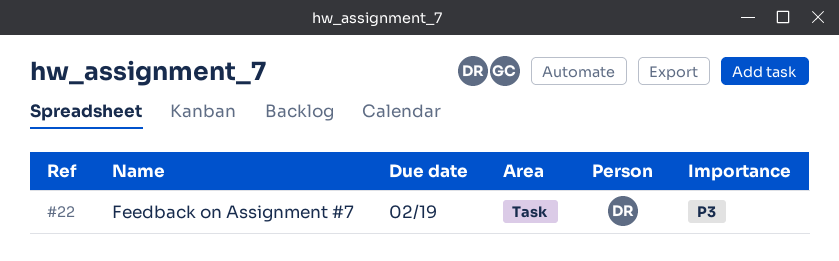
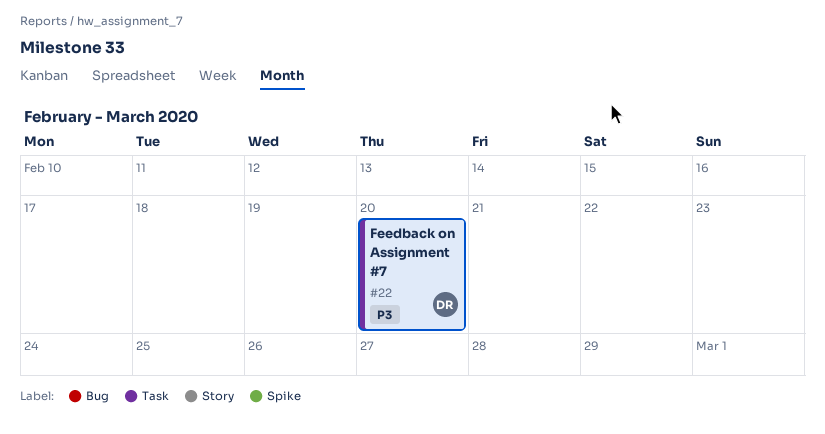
#22, due: Feb 19 -> Feb 20

